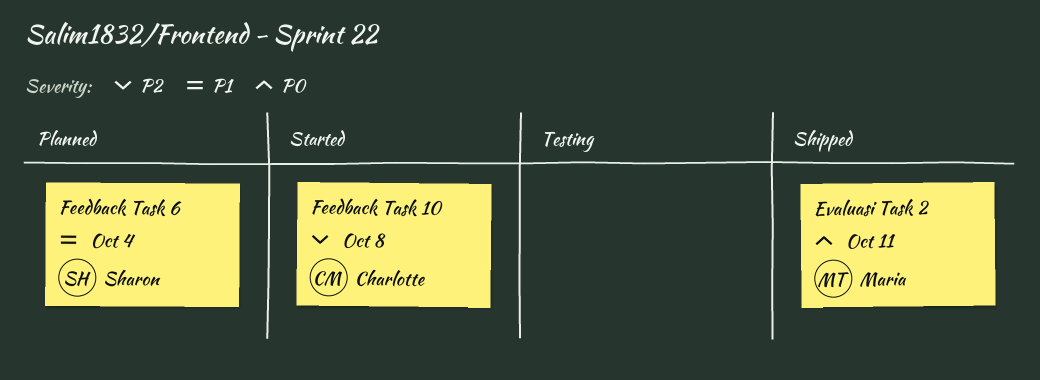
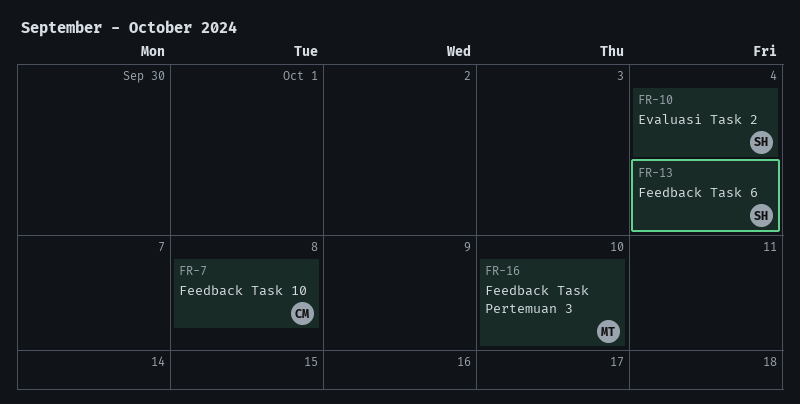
Evaluasi Task 2, owner: Maria -> Sharon
Evaluasi Task 2, due: Oct 11 -> Oct 4
Feedback Task Pertemuan 3: none -> present

